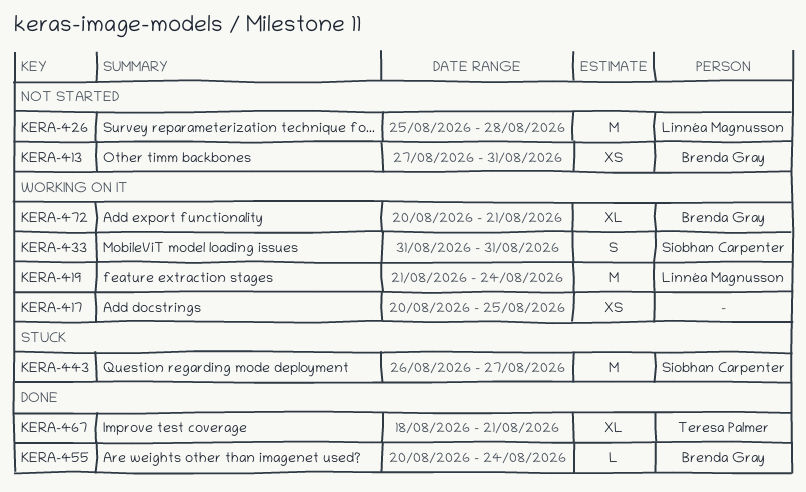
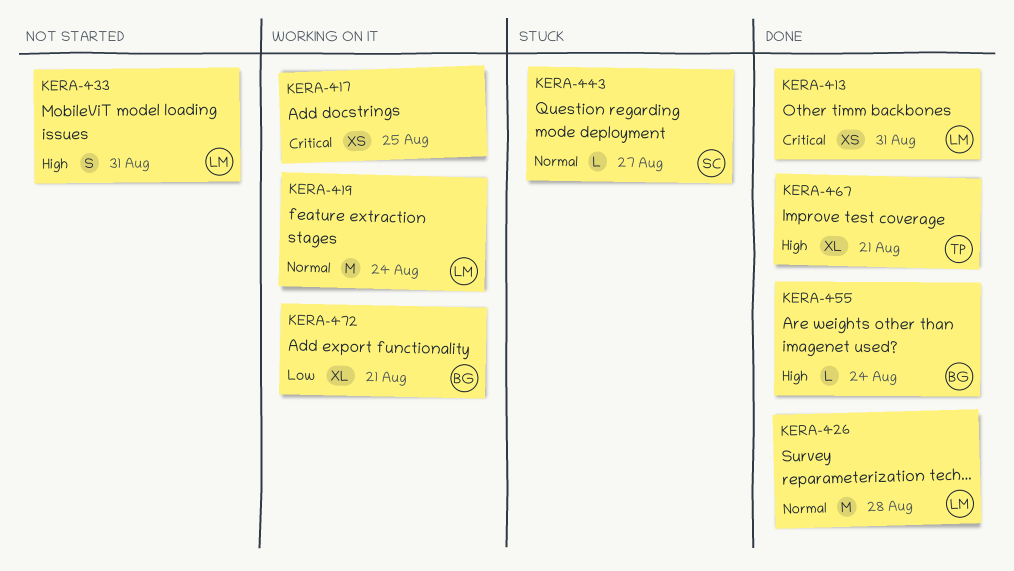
KERA-413, status: Not started -> Done
KERA-413, owner: Brenda Gray -> Linnéa Magnusson
KERA-426, status: Not started -> Done
KERA-433, status: Working on it -> Not started
KERA-433, owner: Siobhan Carpenter -> Linnéa Magnusson
KERA-443, estimate: M -> L

